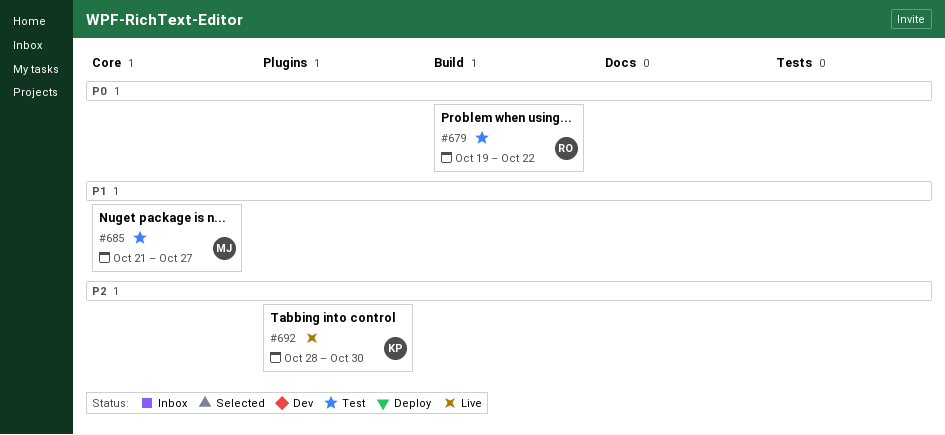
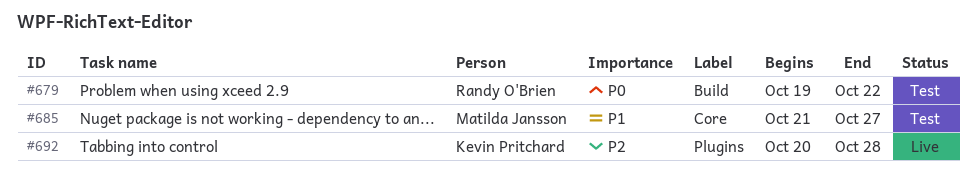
#692, start: Oct 28 -> Oct 20
#692, due: Oct 30 -> Oct 28

